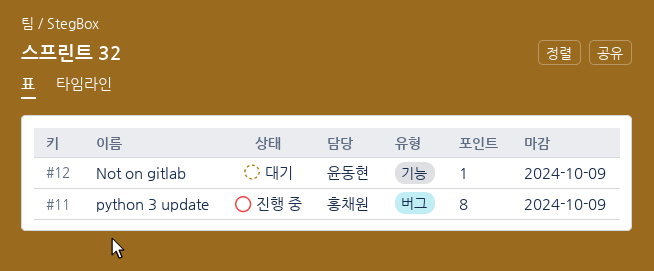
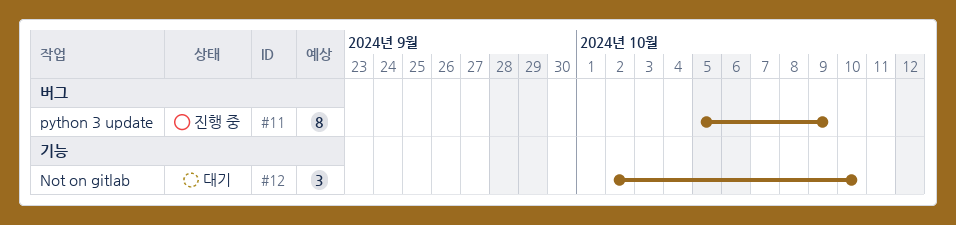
#12, estimate: 1 -> 3
#12, due: Oct 9 -> Oct 10

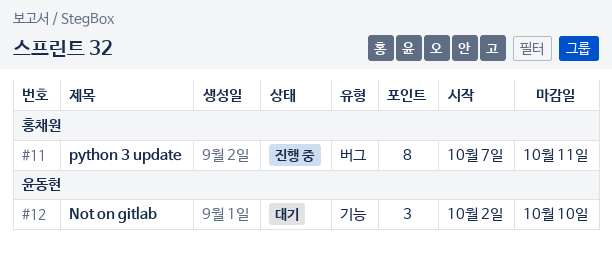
#11, start: Oct 5 -> Oct 7
#11, due: Oct 9 -> Oct 11

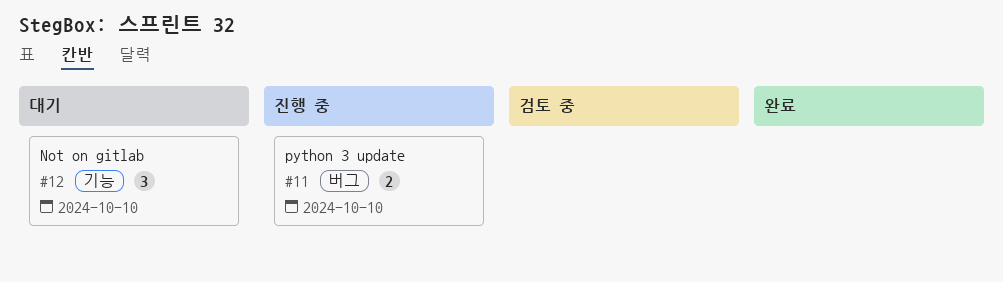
#11, estimate: 8 -> 2
#11, due: Oct 11 -> Oct 10

